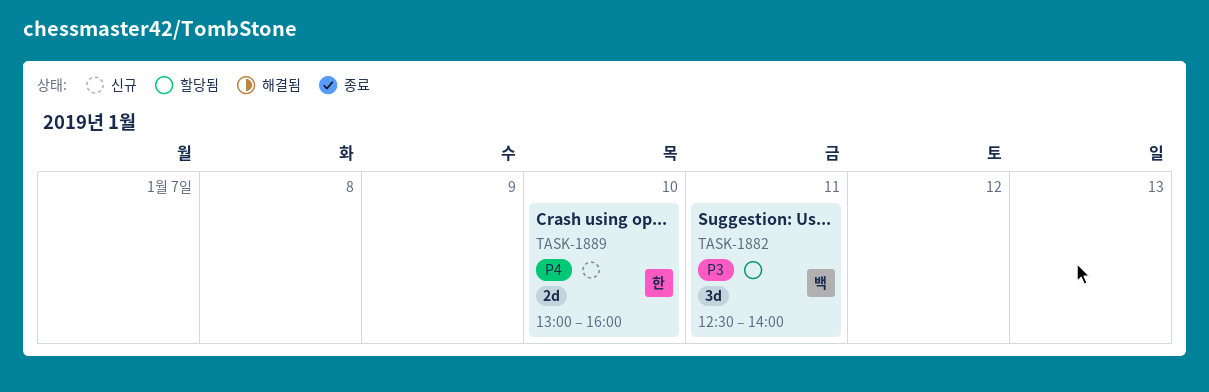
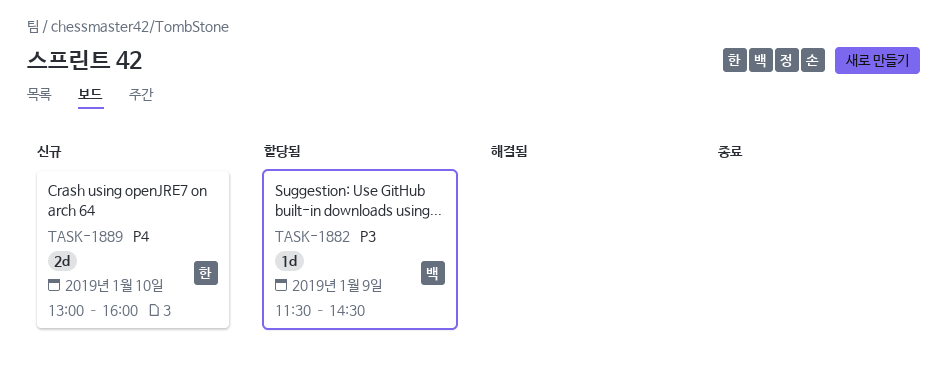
TASK-1882, estimate: 3d -> 1d
TASK-1882, day: Jan 11 -> Jan 9
TASK-1882, begins: 12:30 -> 11:30
TASK-1882, ends: 14:00 -> 14:30

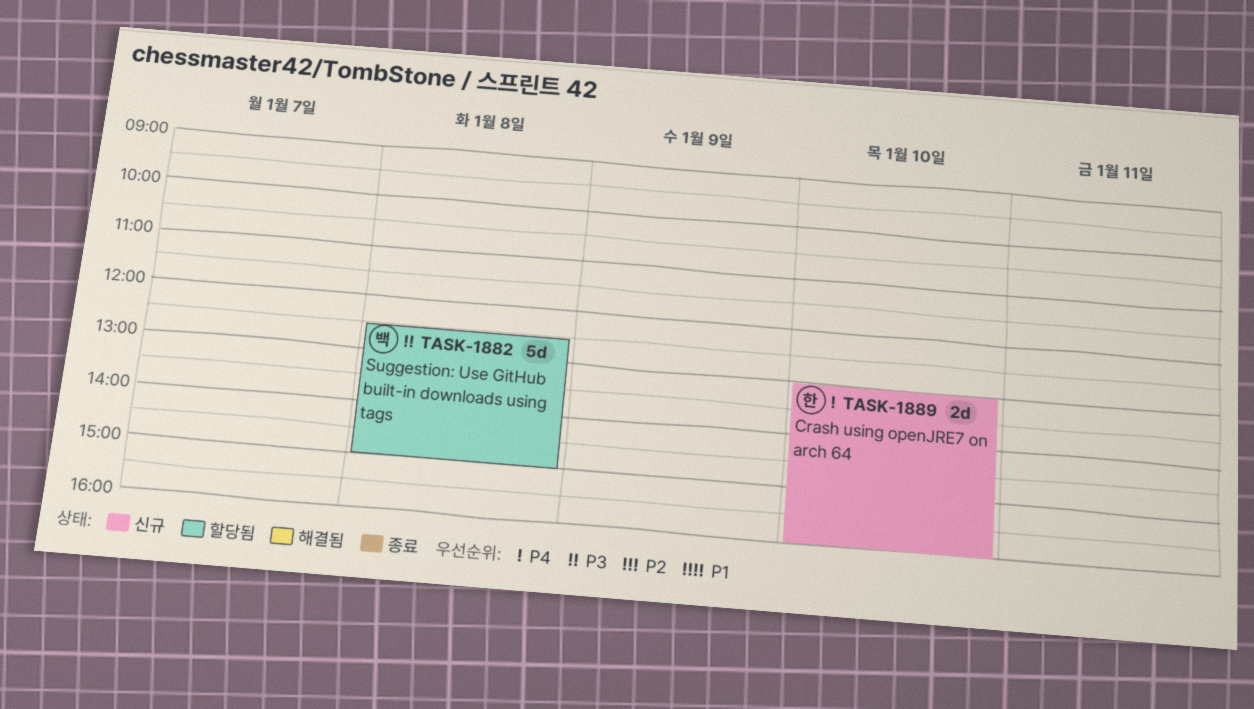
TASK-1882, estimate: 1d -> 5d
TASK-1882, day: Jan 9 -> Jan 8
TASK-1882, begins: 11:30 -> 12:30
TASK-1882, ends: 14:30 -> 15:00

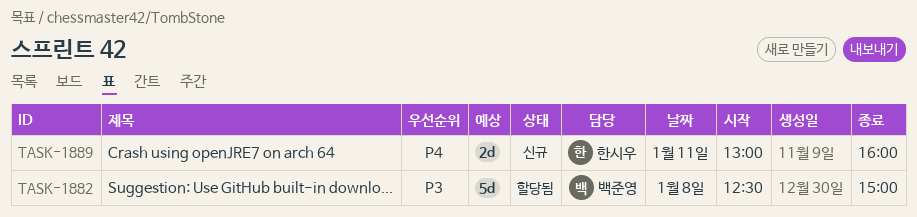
TASK-1889, day: Jan 10 -> Jan 11

